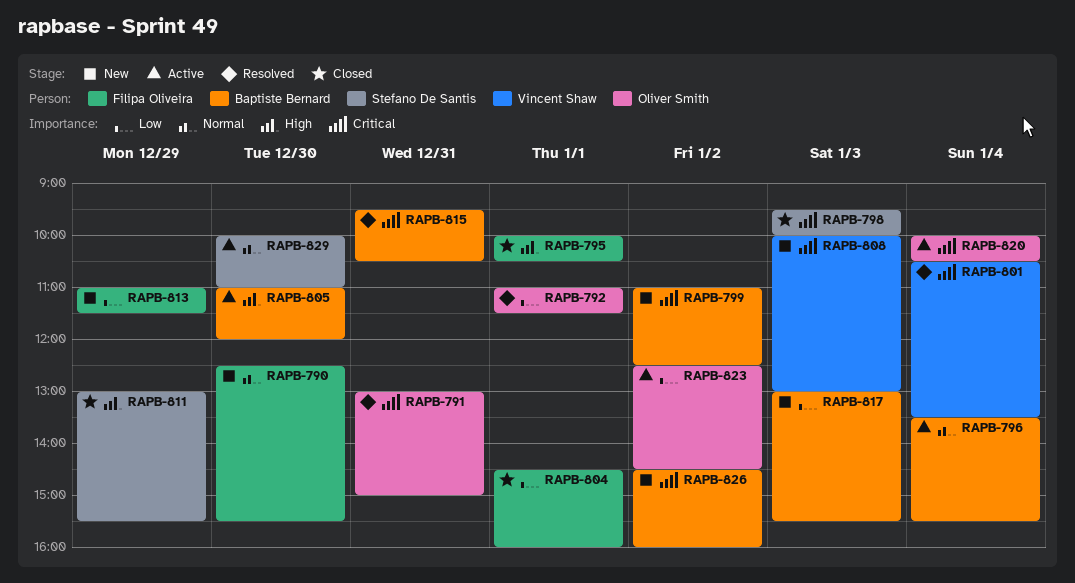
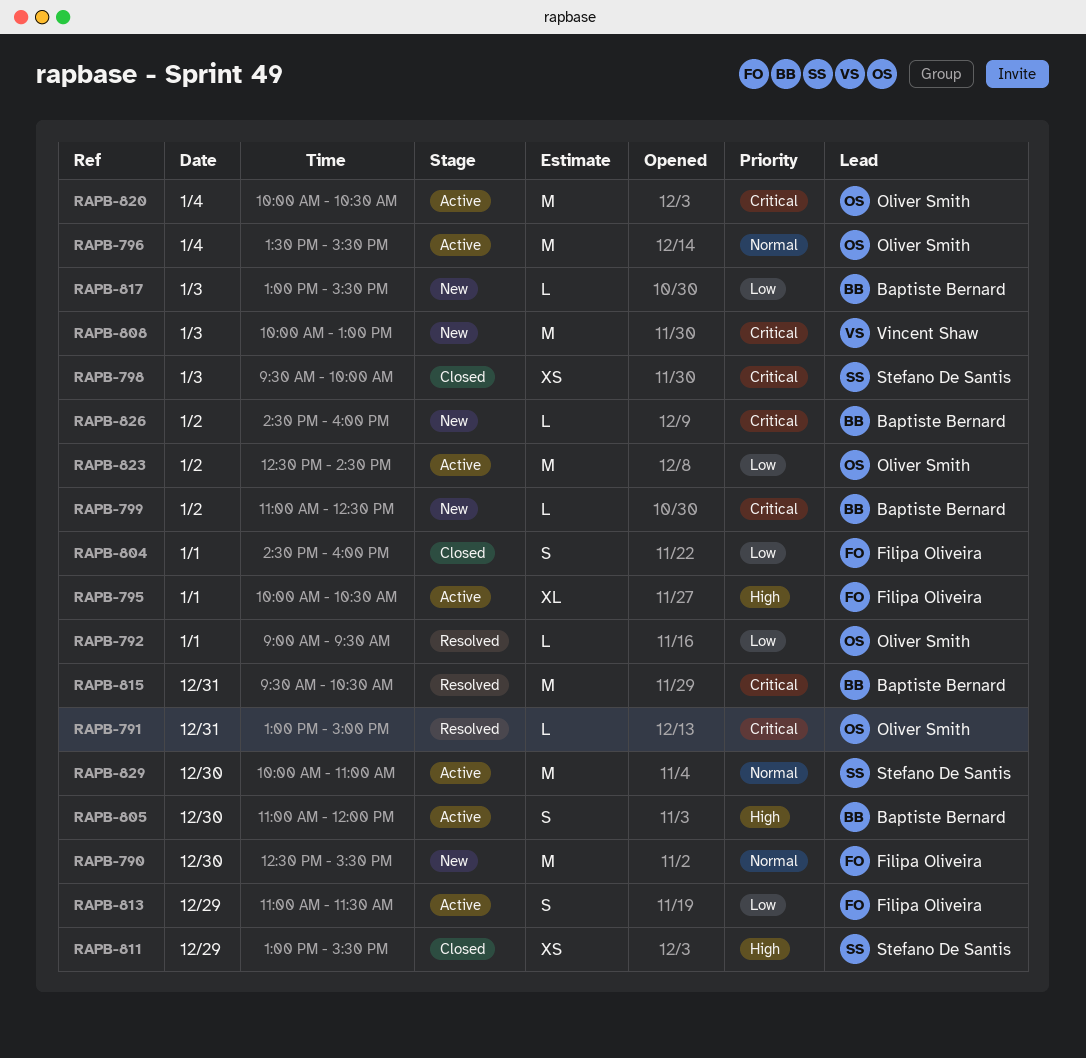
RAPB-792, begins: 11:00 -> 09:00
RAPB-792, ends: 11:30 -> 09:30
RAPB-795, status: Closed -> Active
RAPB-796, owner: Baptiste Bernard -> Oliver Smith
RAPB-801: present -> none
RAPB-813, status: New -> Active

